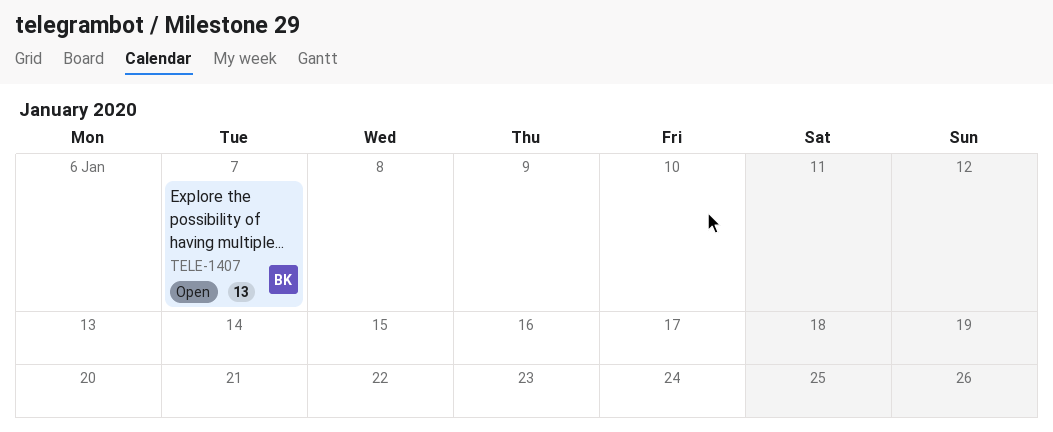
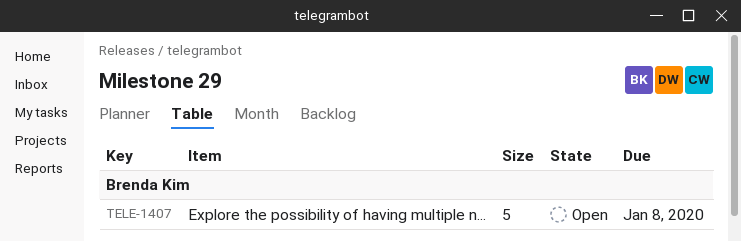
TELE-1407, estimate: 13 -> 5
TELE-1407, due: Jan 7 -> Jan 8

